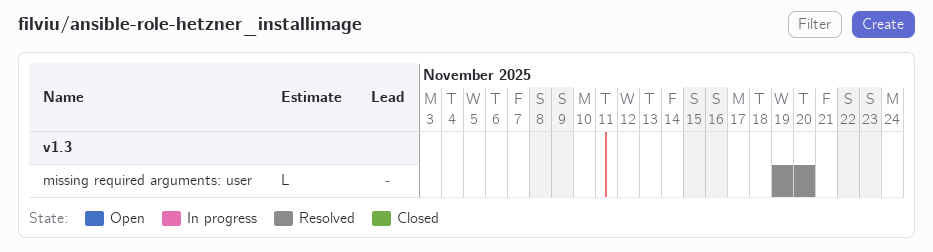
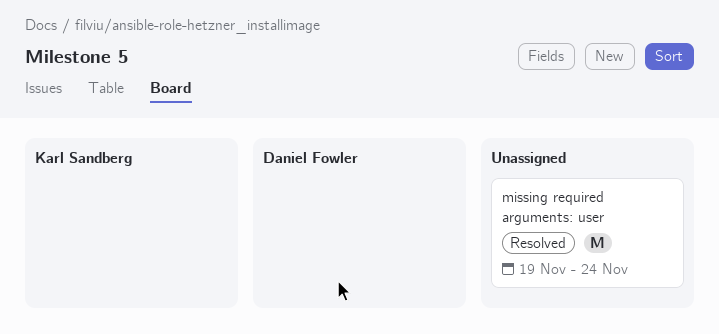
missing required arguments: user, estimate: L -> M
missing required arguments: user, due: Nov 20 -> Nov 24

